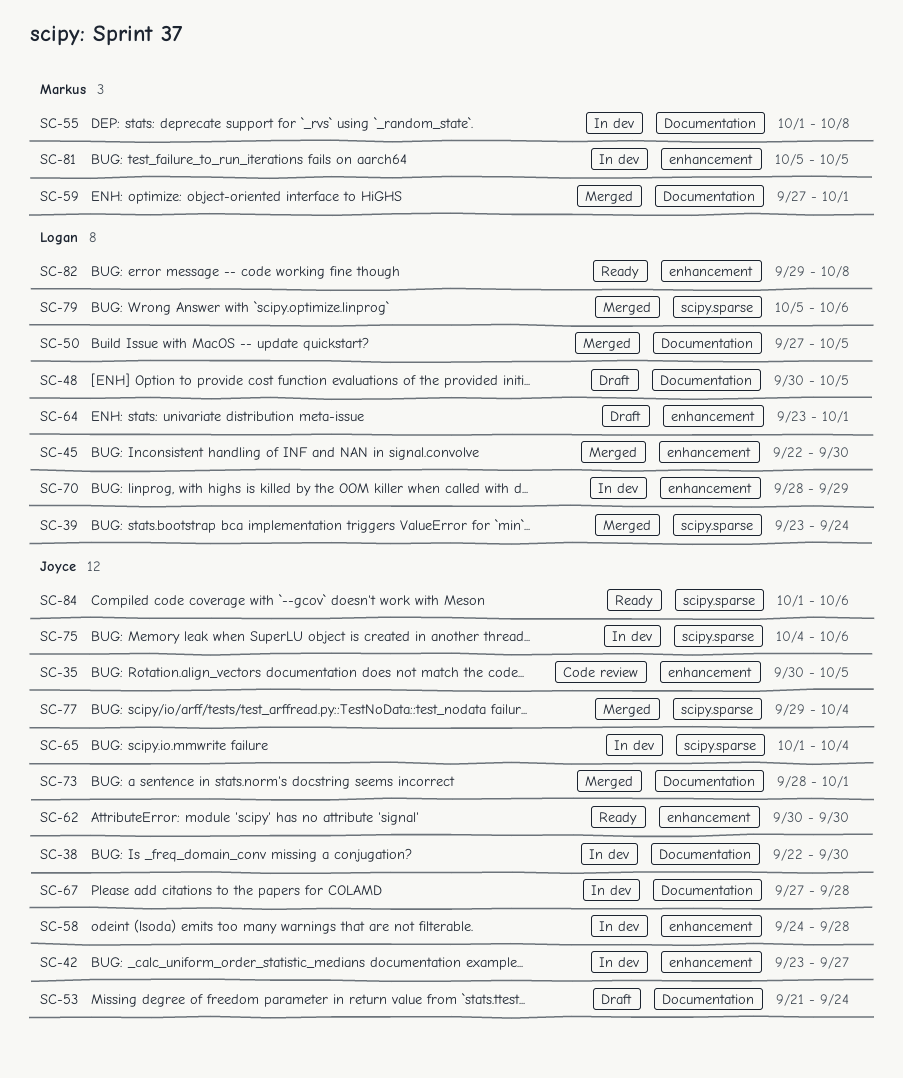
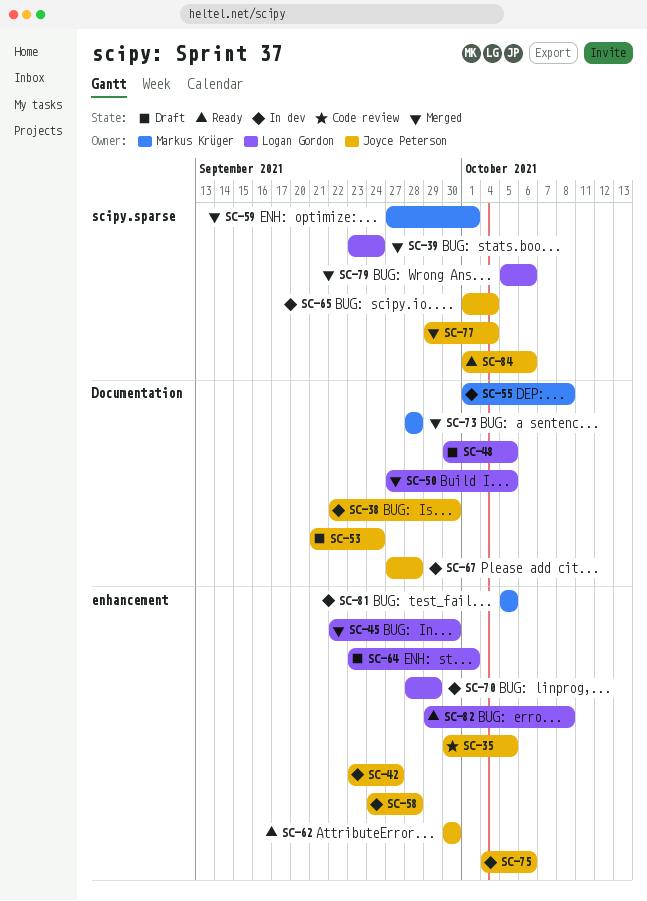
SC-59, label: Documentation -> scipy.sparse
SC-73, owner: Joyce Peterson -> Markus Krüger
SC-73, due: Oct 1 -> Sep 28
SC-75, label: scipy.sparse -> enhancement

